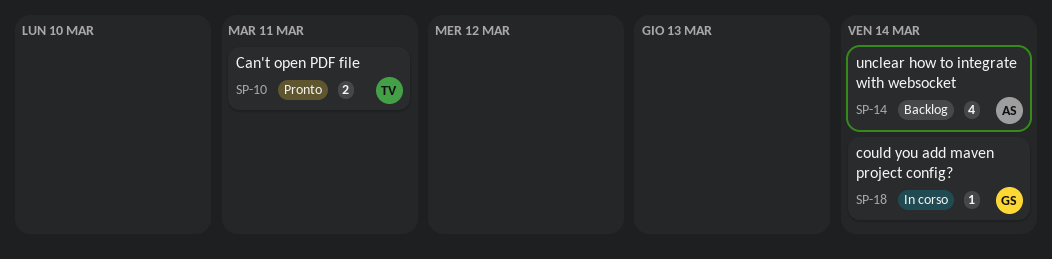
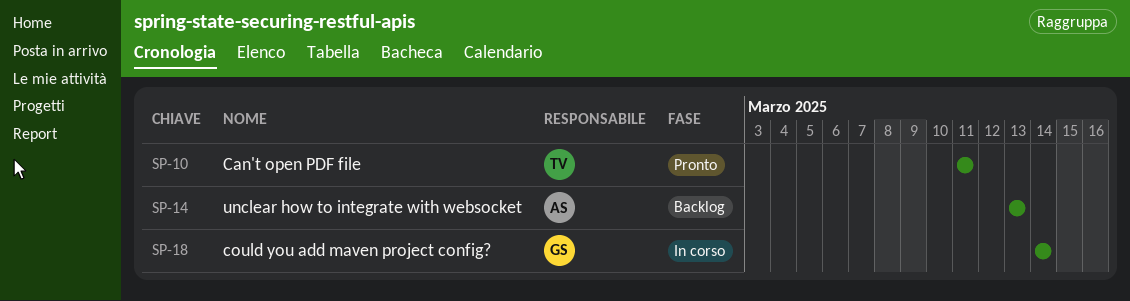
SP-14, due: Mar 14 -> Mar 13

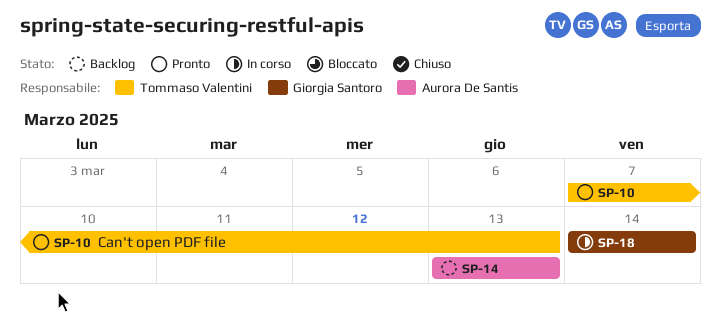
SP-10, start: Mar 11 -> Mar 7
SP-10, due: Mar 11 -> Mar 13

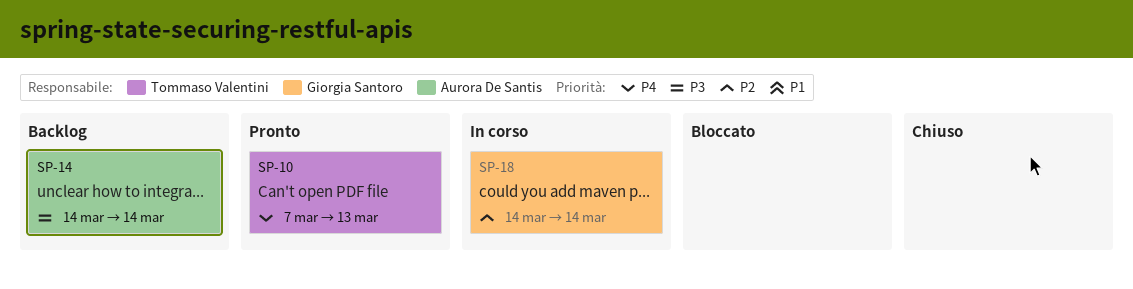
SP-14, start: Mar 13 -> Mar 14
SP-14, due: Mar 13 -> Mar 14

